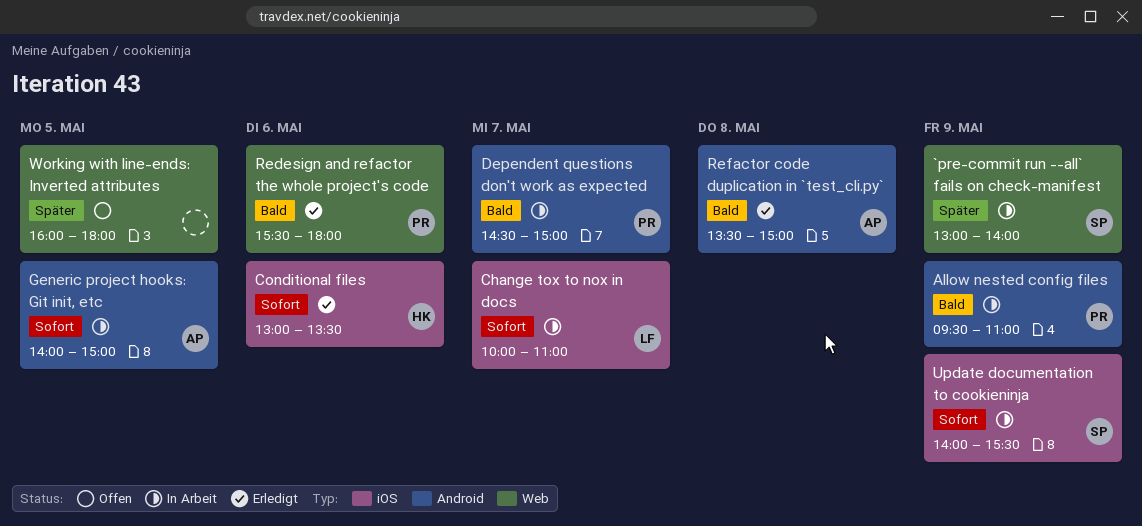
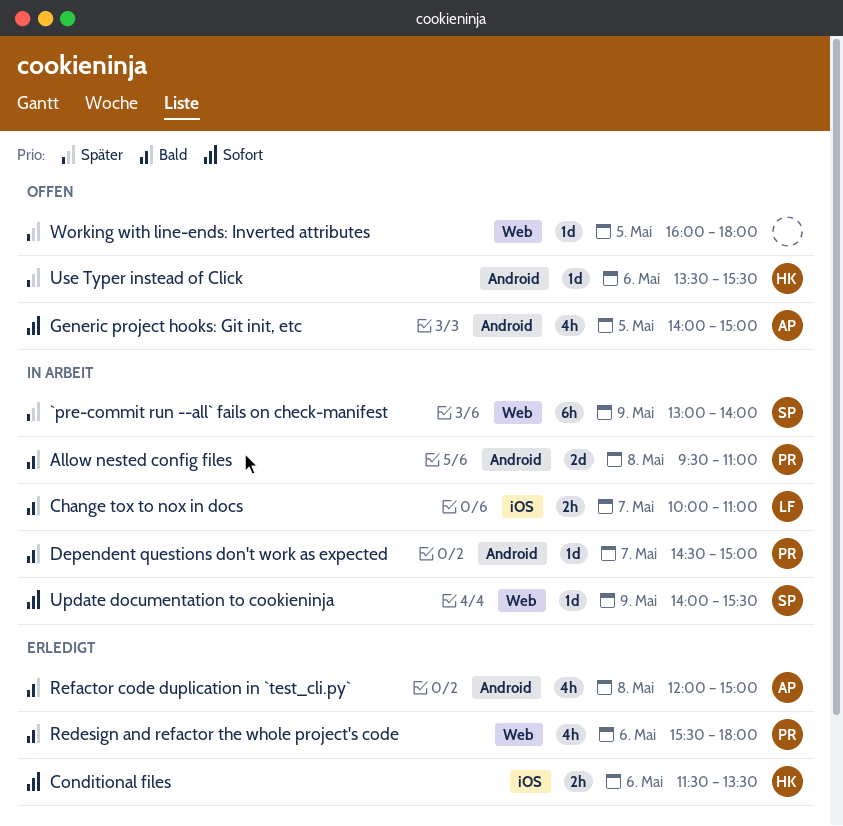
Allow nested config files, day: May 9 -> May 8
Change tox to nox in docs, priority: Sofort -> Bald
Conditional files, begins: 13:00 -> 11:30
Generic project hooks: Git init, etc, status: In Arbeit -> Offen
Refactor code duplication in `test_cli.py`, begins: 13:30 -> 12:00
Update documentation to cookieninja, label: iOS -> Web
Use Typer instead of Click: none -> present

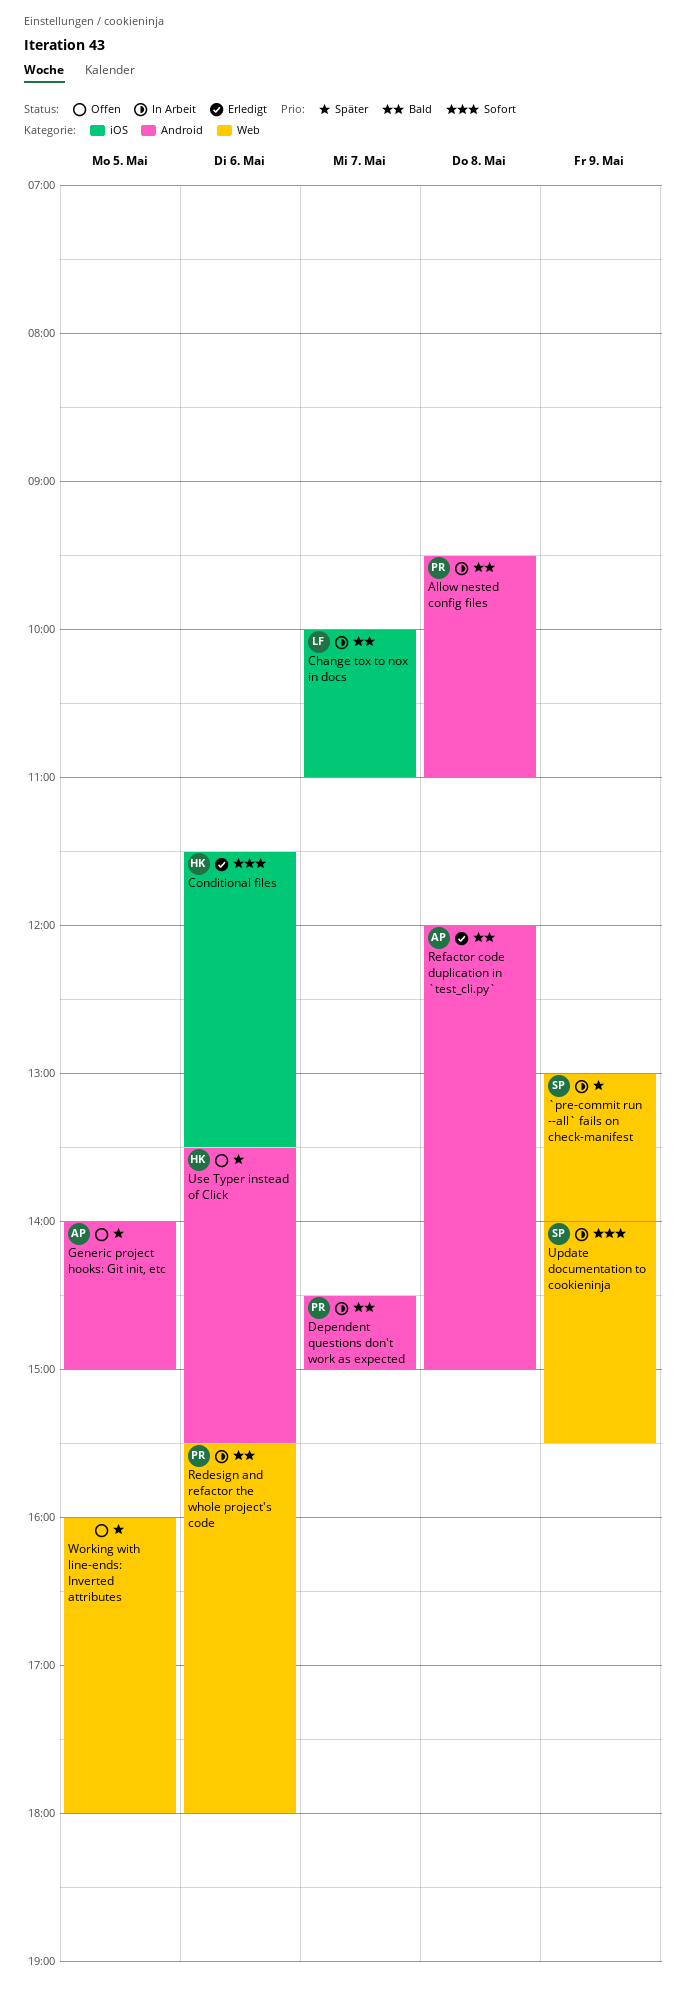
Generic project hooks: Git init, etc, priority: Sofort -> Später
Redesign and refactor the whole project's code, status: Erledigt -> In Arbeit

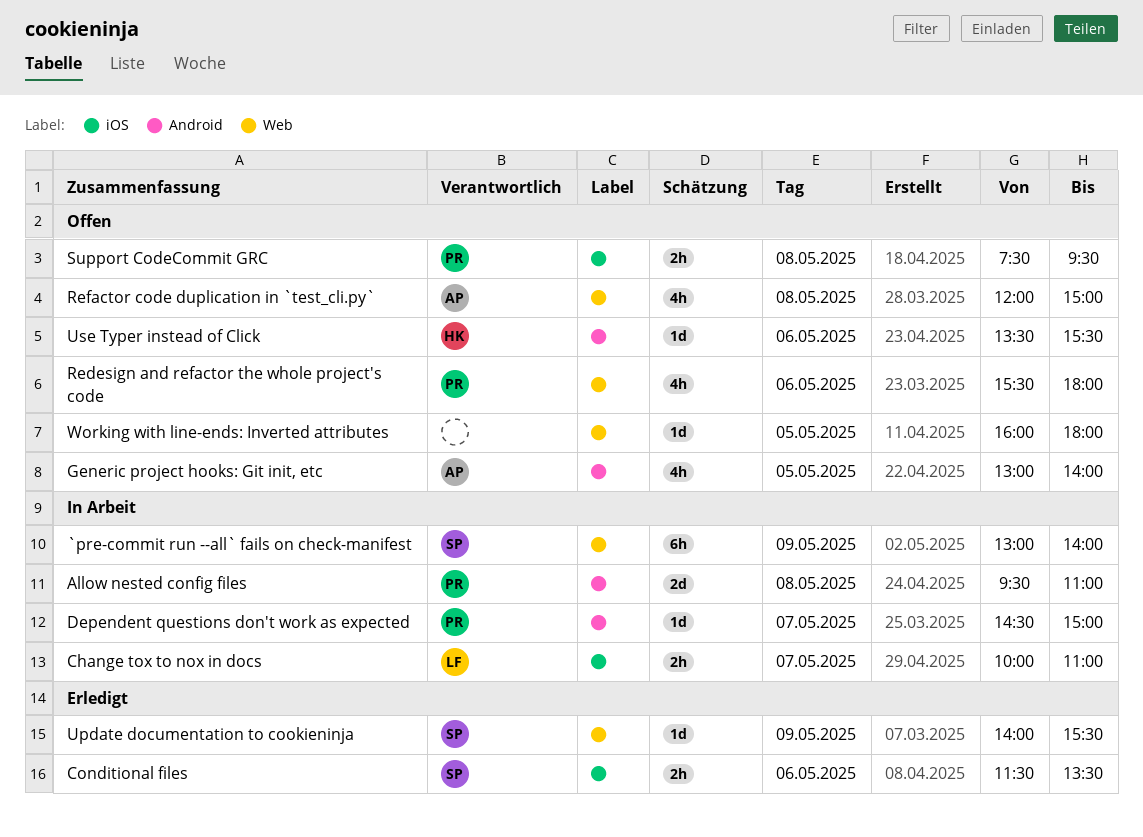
Conditional files, owner: HK -> SP
Generic project hooks: Git init, etc, begins: 14:00 -> 13:00
Generic project hooks: Git init, etc, ends: 15:00 -> 14:00
Redesign and refactor the whole project's code, status: In Arbeit -> Offen
Refactor code duplication in `test_cli.py`, status: Erledigt -> Offen
Refactor code duplication in `test_cli.py`, label: Android -> Web
Support CodeCommit GRC: none -> present
Update documentation to cookieninja, status: In Arbeit -> Erledigt

